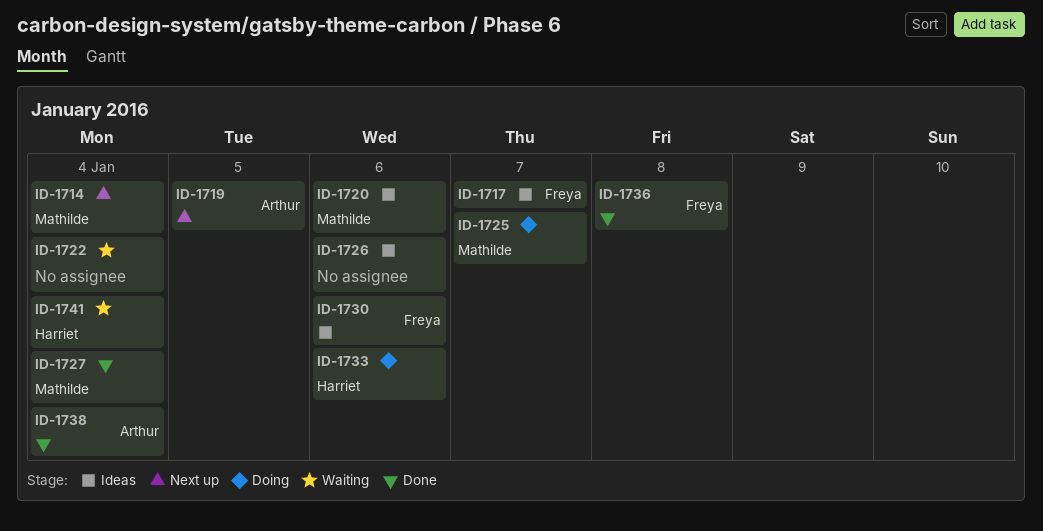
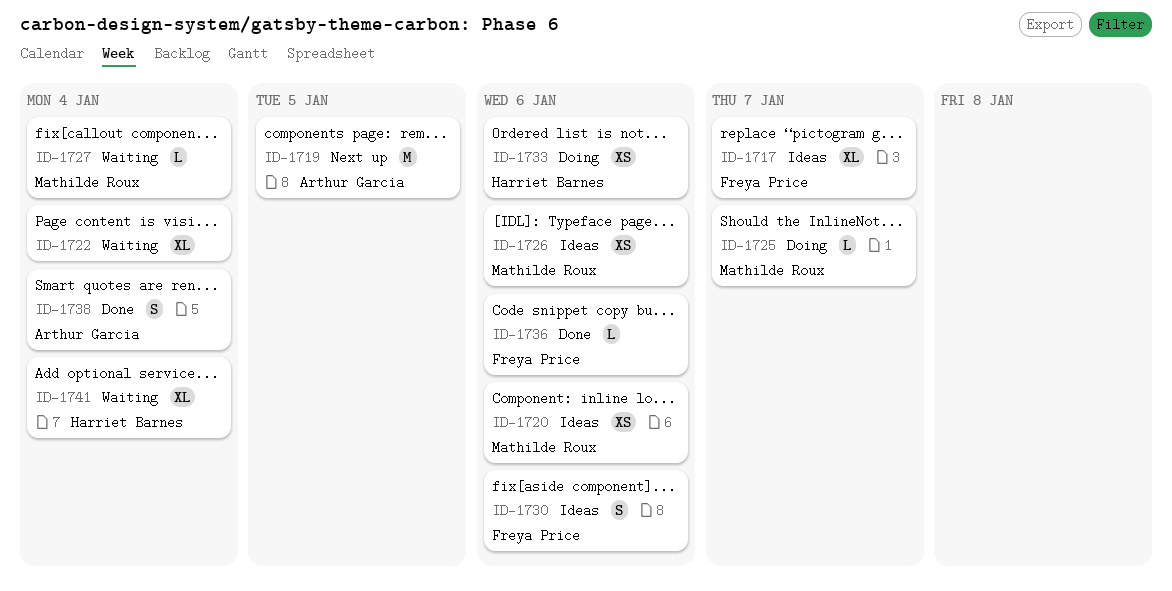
ID-1714: present -> none
ID-1726, owner: none -> Mathilde Roux
ID-1727, status: Done -> Waiting
ID-1736, due: Jan 8 -> Jan 6

